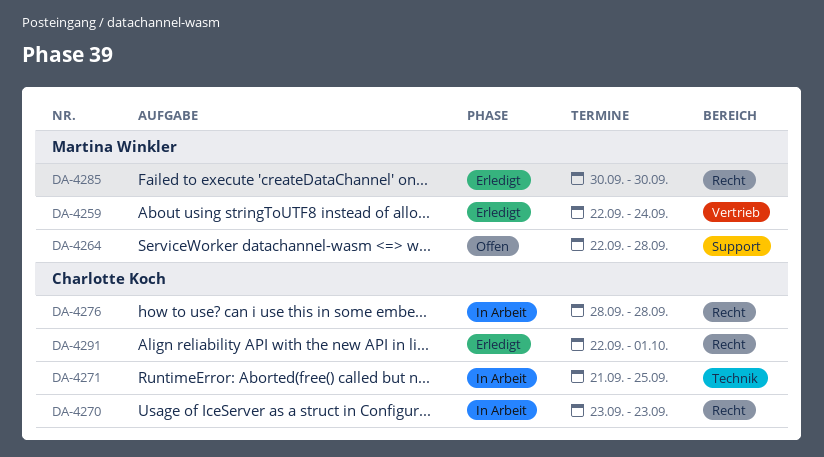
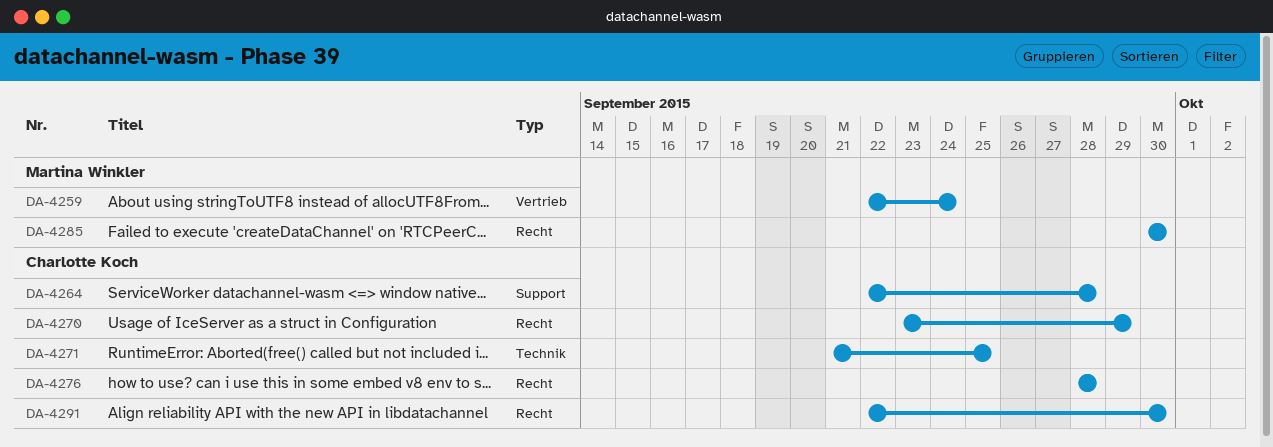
DA-4264, owner: Martina Winkler -> Charlotte Koch
DA-4270, due: Sep 23 -> Sep 29
DA-4291, due: Oct 1 -> Sep 30

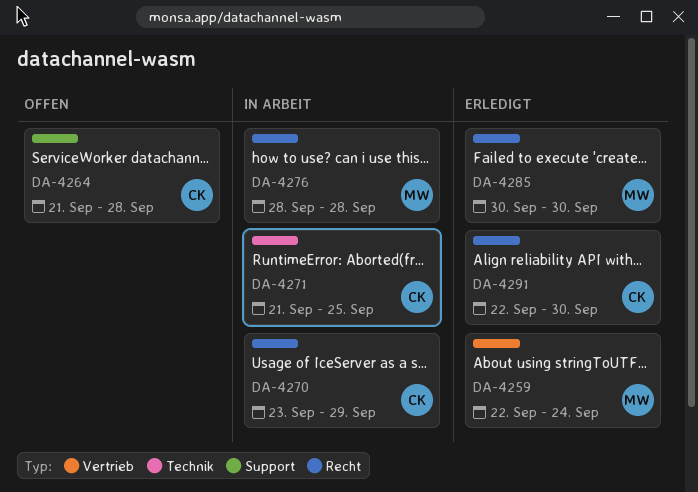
DA-4264, start: Sep 22 -> Sep 21
DA-4276, owner: Charlotte Koch -> Martina Winkler

